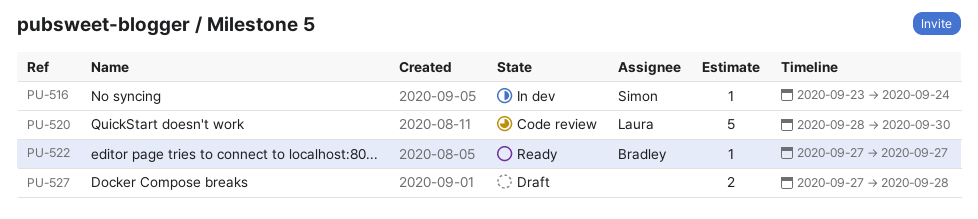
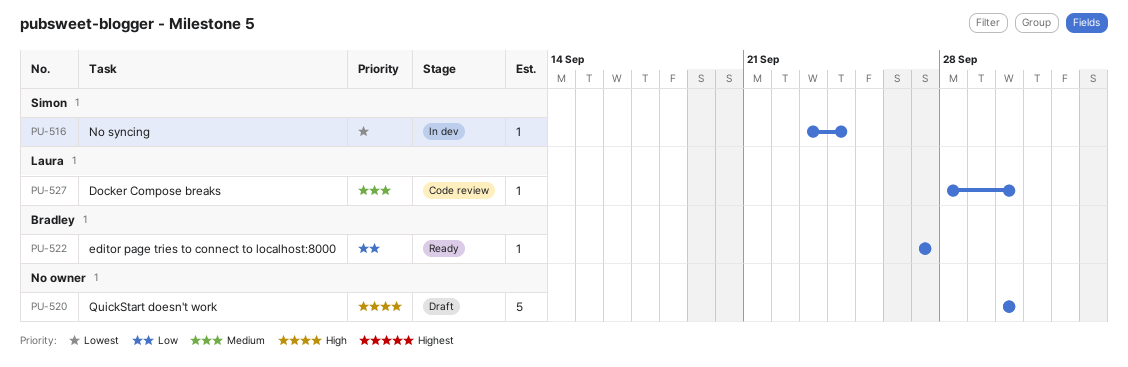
PU-520, status: Code review -> Draft
PU-520, owner: Laura -> none
PU-520, start: Sep 28 -> Sep 30
PU-527, status: Draft -> Code review
PU-527, owner: none -> Laura
PU-527, estimate: 2 -> 1
PU-527, start: Sep 27 -> Sep 28
PU-527, due: Sep 28 -> Sep 30

